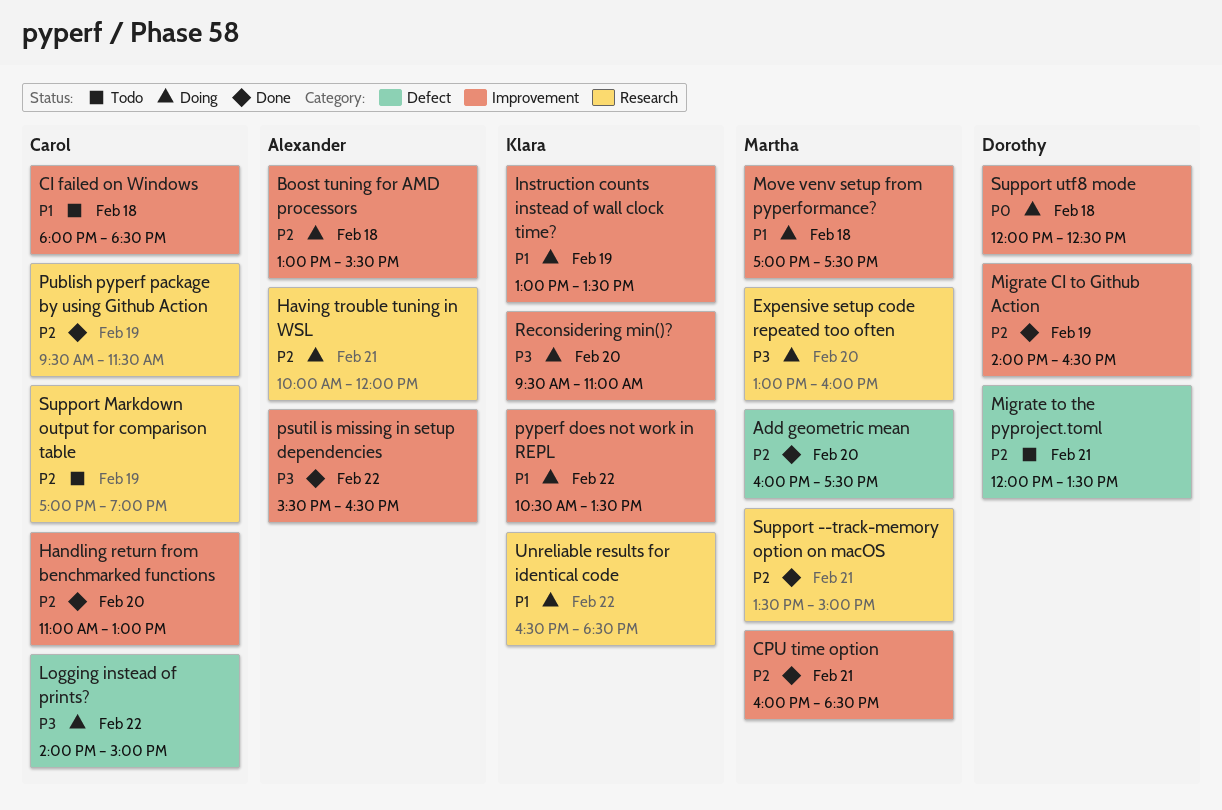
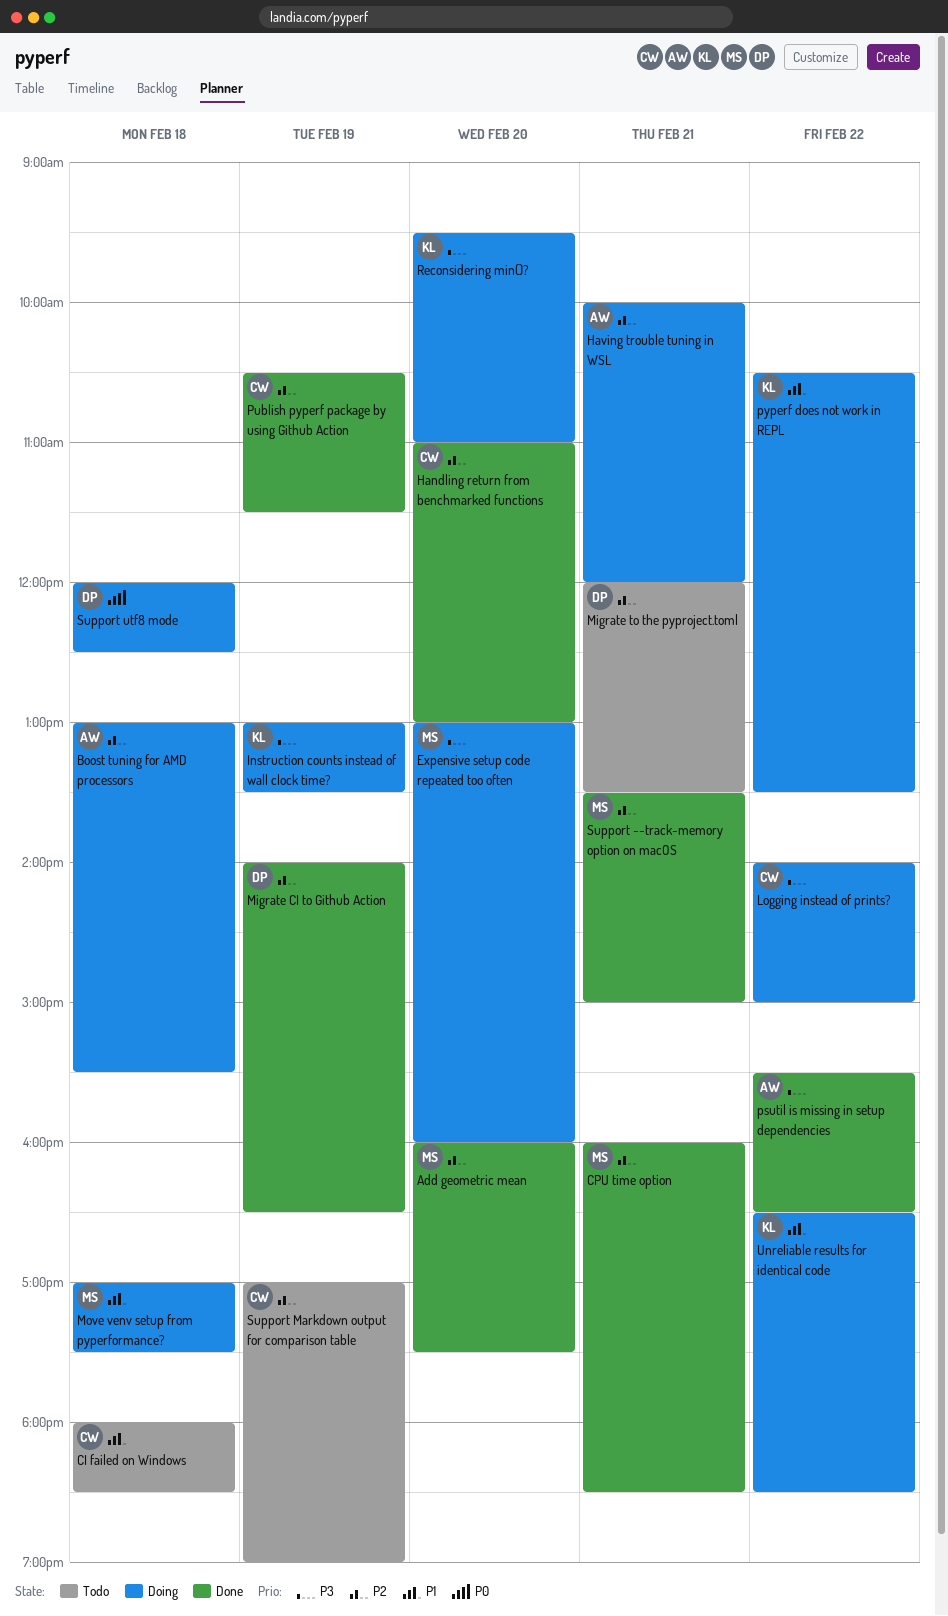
Instruction counts instead of wall clock time?, priority: P1 -> P3
Publish pyperf package by using Github Action, begins: 09:30 -> 10:30

